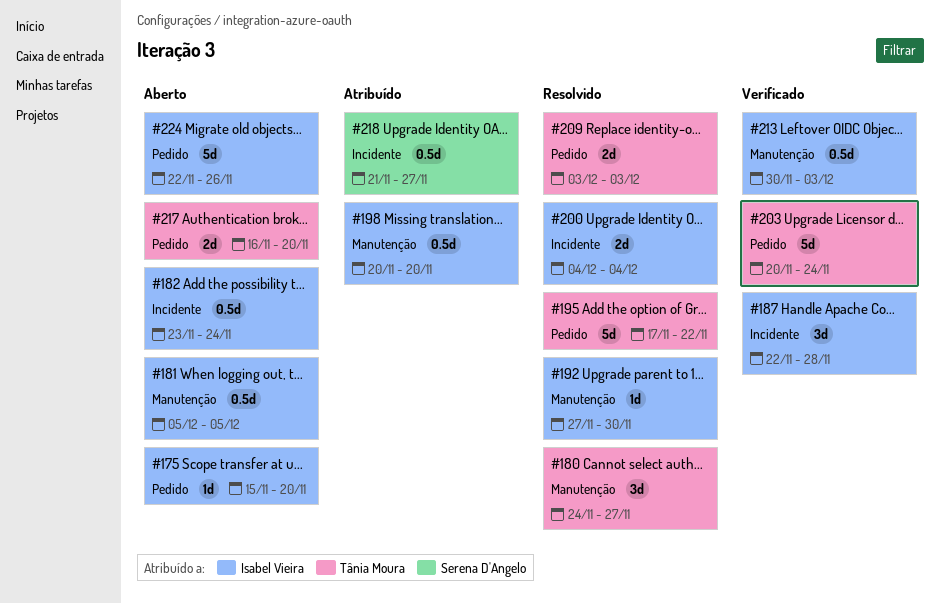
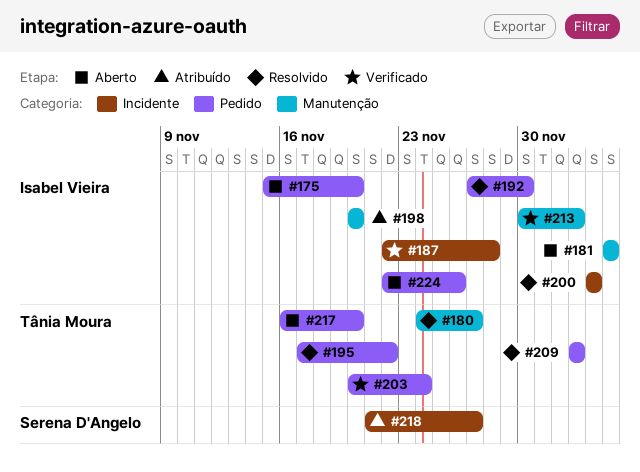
#182: present -> none
#192, label: Manutenção -> Pedido

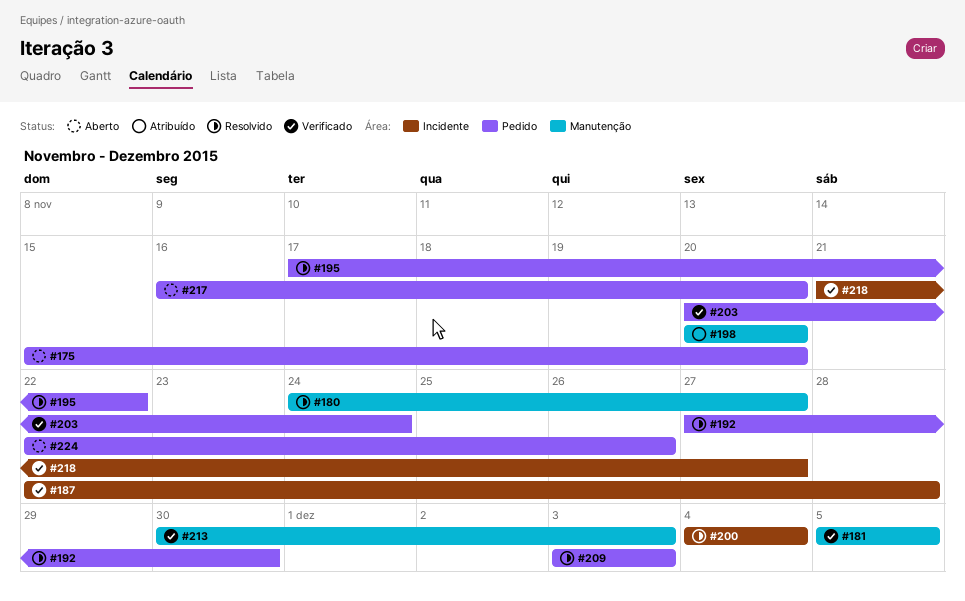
#181, status: Aberto -> Verificado
#218, status: Atribuído -> Verificado

